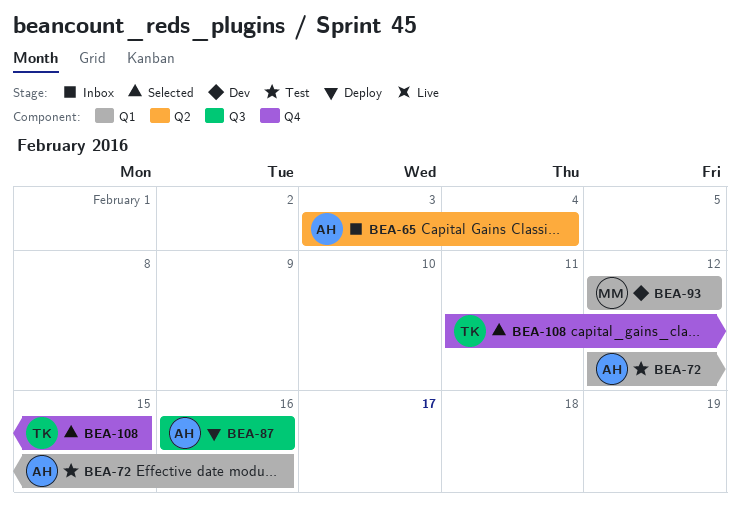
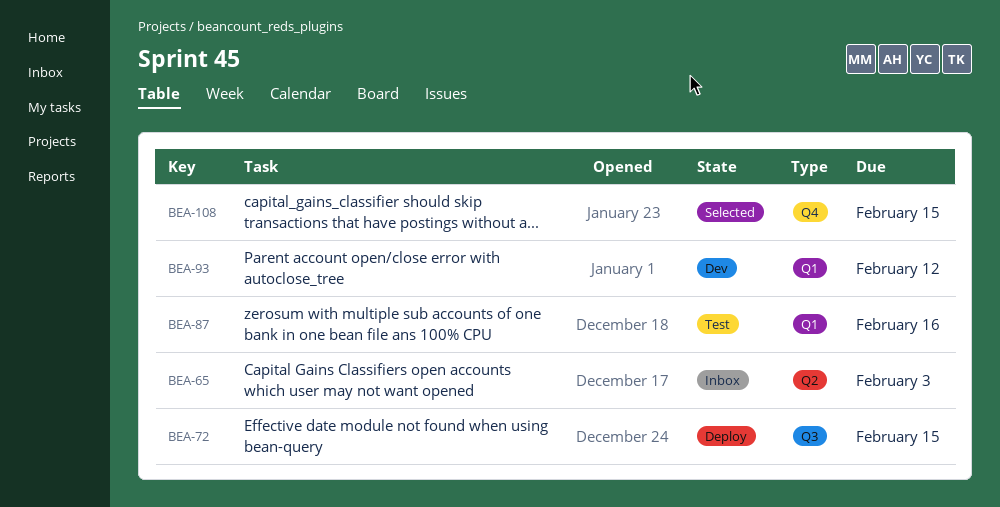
BEA-65, due: Feb 4 -> Feb 3
BEA-72, status: Test -> Deploy
BEA-72, label: Q1 -> Q3
BEA-72, due: Feb 16 -> Feb 15
BEA-87, status: Deploy -> Test
BEA-87, label: Q3 -> Q1

